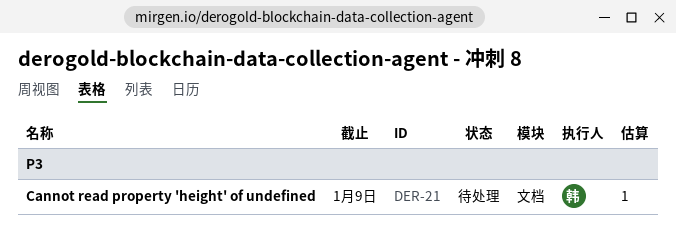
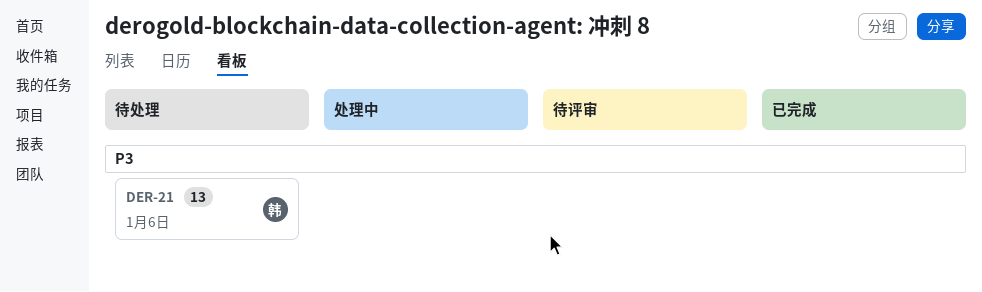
DER-21, estimate: 1 -> 13
DER-21, due: Jan 9 -> Jan 6

